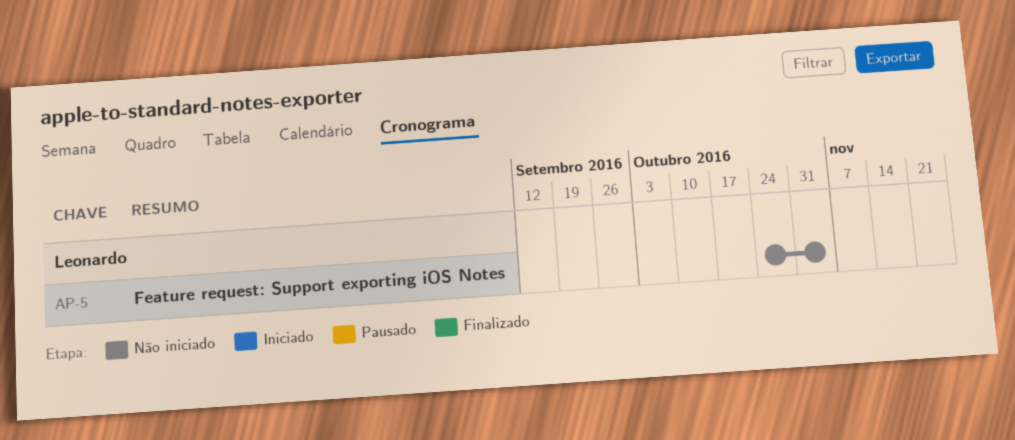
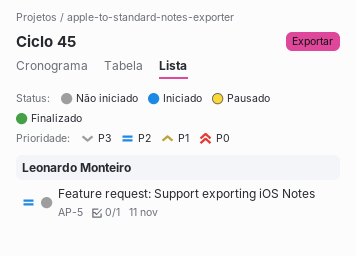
AP-5, due: Nov 4 -> Nov 11

